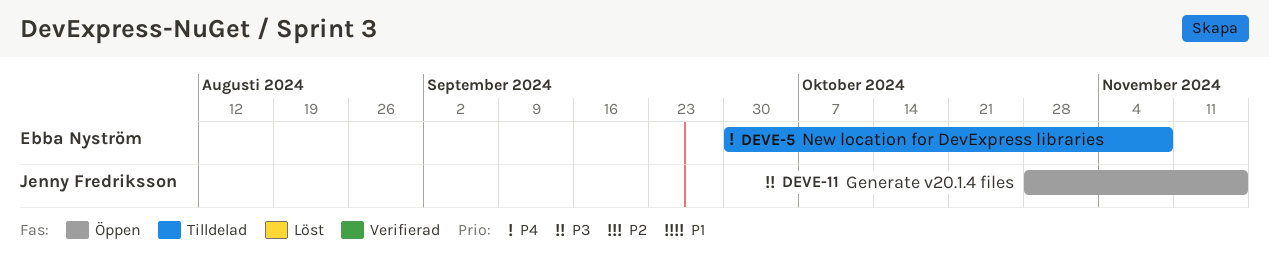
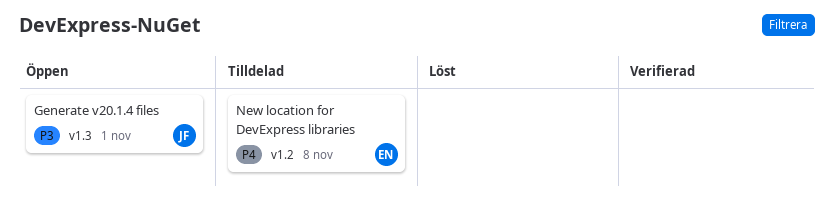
Generate v20.1.4 files, due: Nov 15 -> Nov 1

